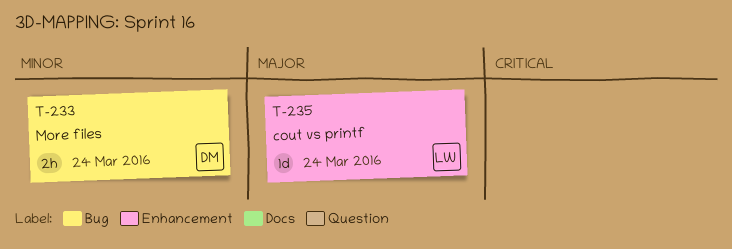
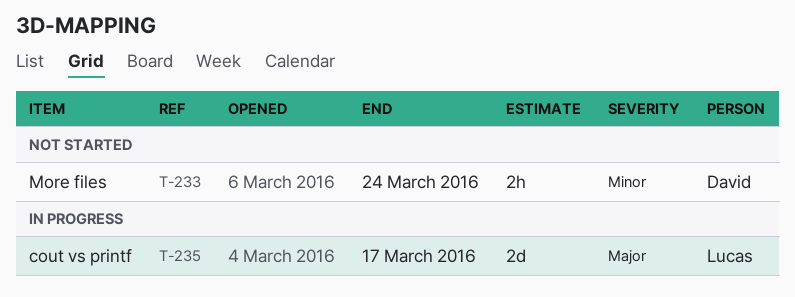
T-235, estimate: 1d -> 2d
T-235, due: Mar 24 -> Mar 17

